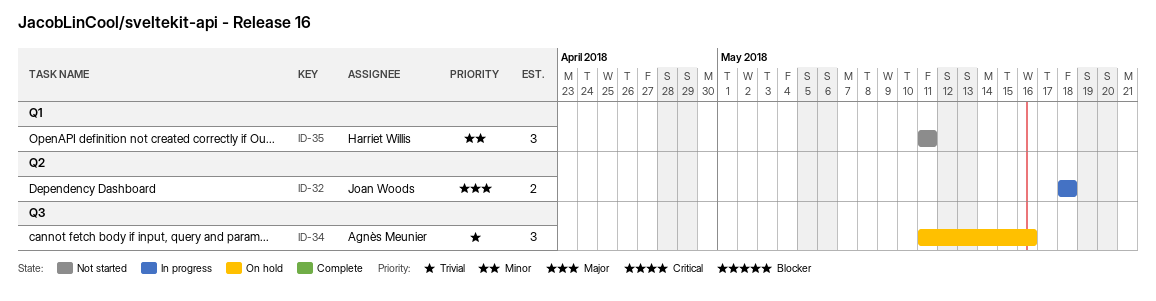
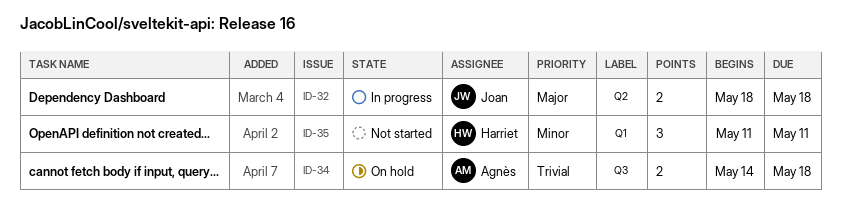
ID-34, estimate: 3 -> 2
ID-34, start: May 11 -> May 14
ID-34, due: May 16 -> May 18

